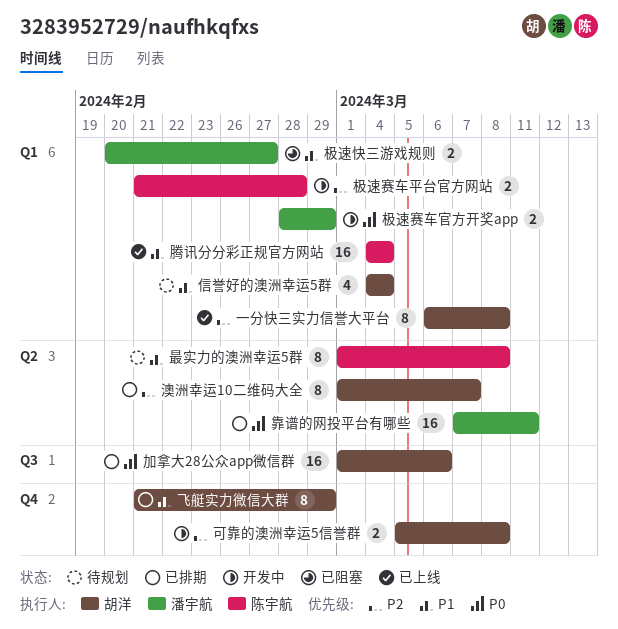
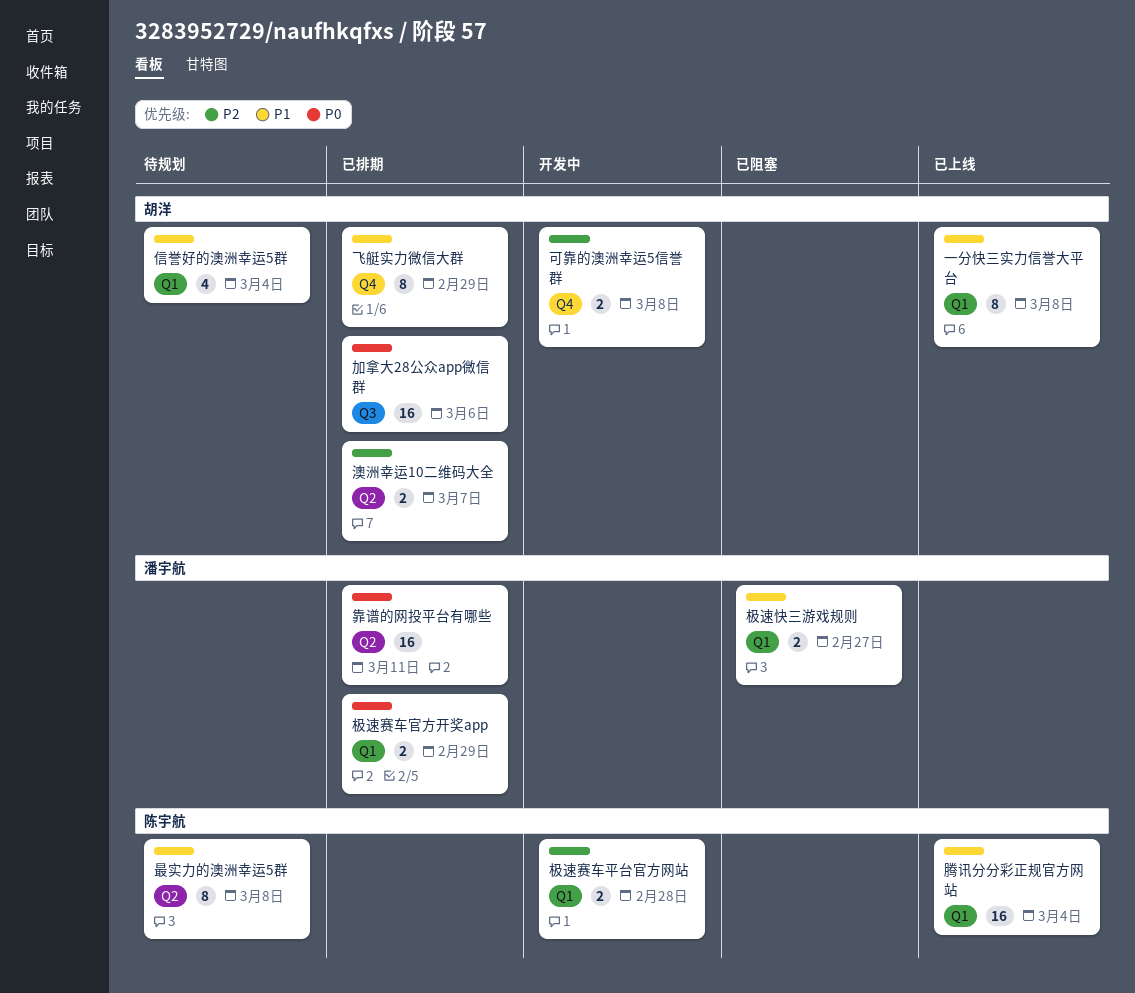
一分快三实力信誉大平台, priority: P2 -> P1
极速赛车官方开奖app, status: 开发中 -> 已排期
澳洲幸运10二维码大全, estimate: 8 -> 2

